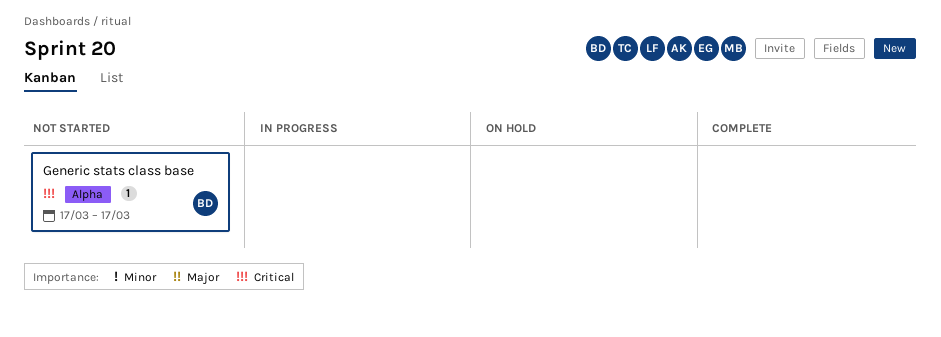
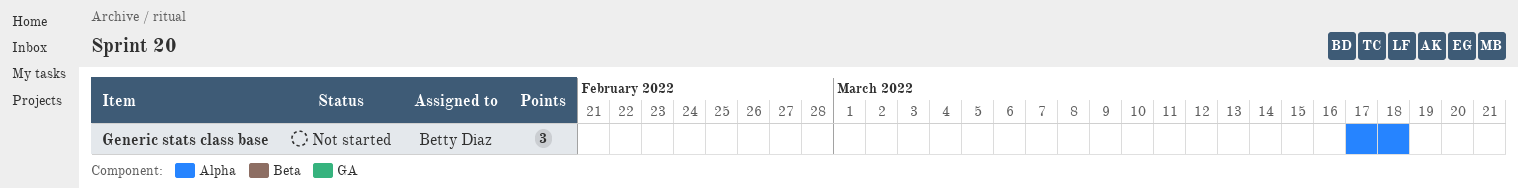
Generic stats class base, estimate: 1 -> 3
Generic stats class base, due: Mar 17 -> Mar 18

